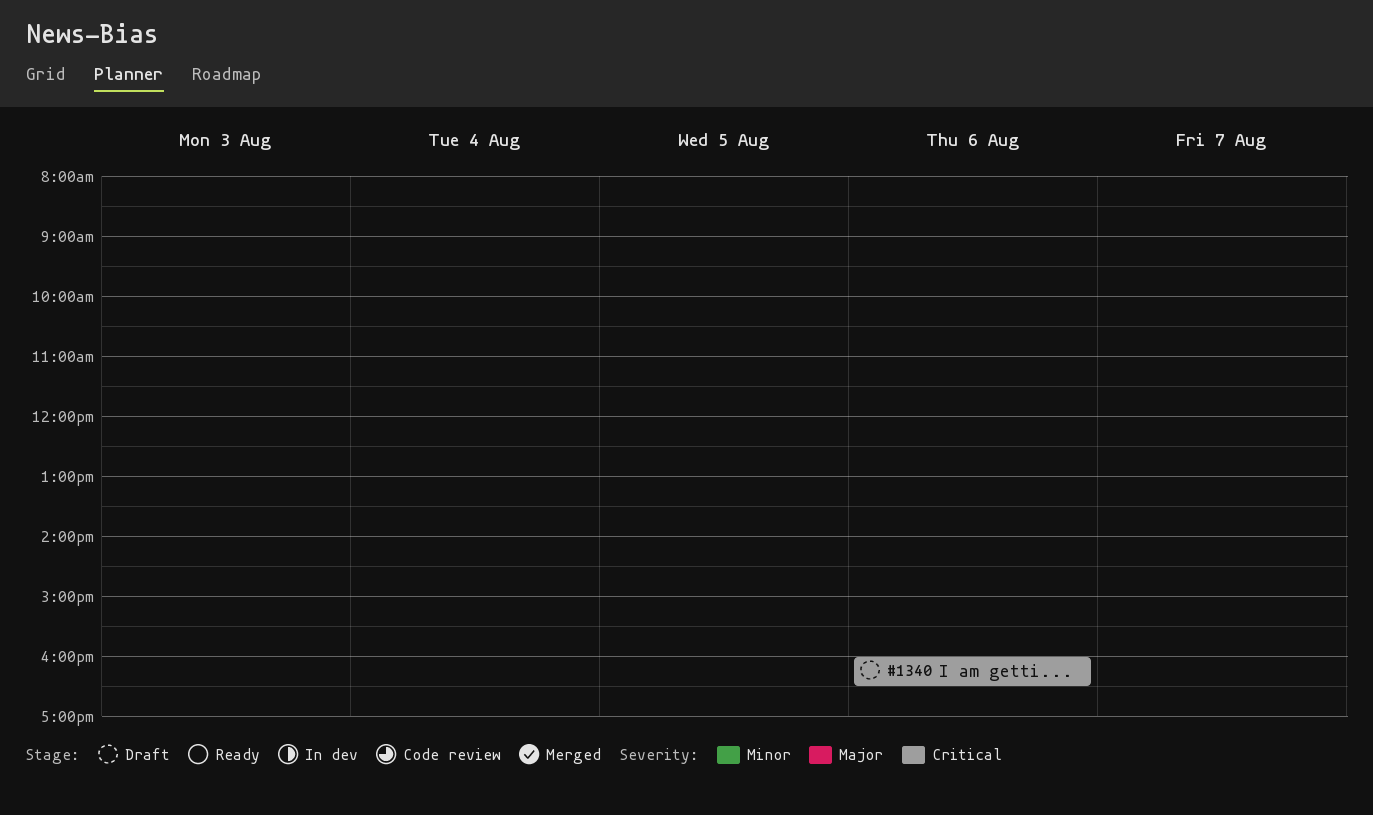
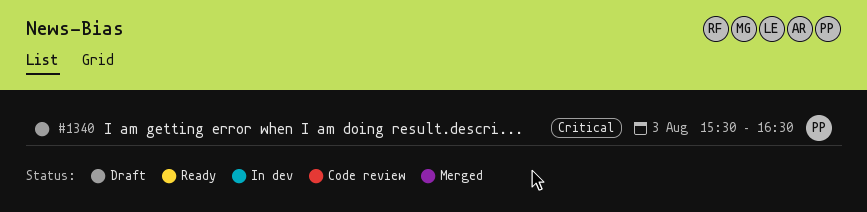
#1340, day: Aug 6 -> Aug 3
#1340, begins: 16:00 -> 15:30

